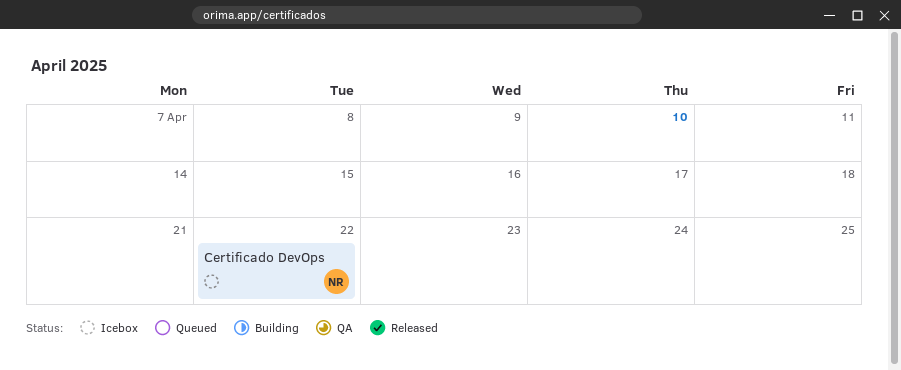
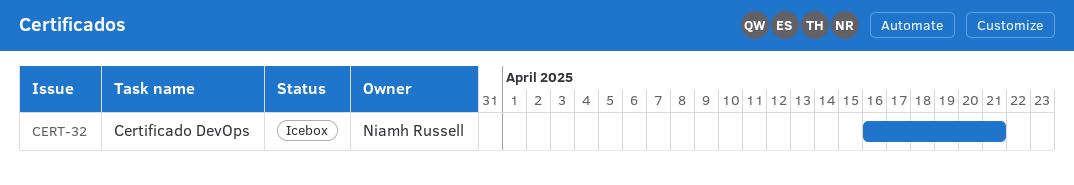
Certificado DevOps, due: Apr 22 -> Apr 21

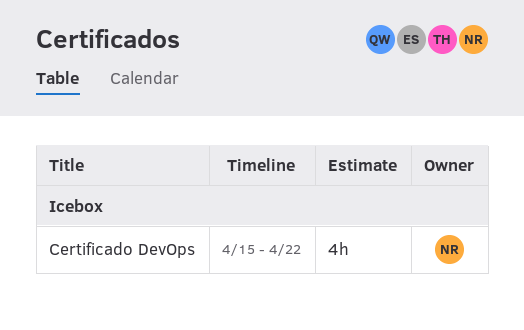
Certificado DevOps, start: Apr 16 -> Apr 15
Certificado DevOps, due: Apr 21 -> Apr 22

